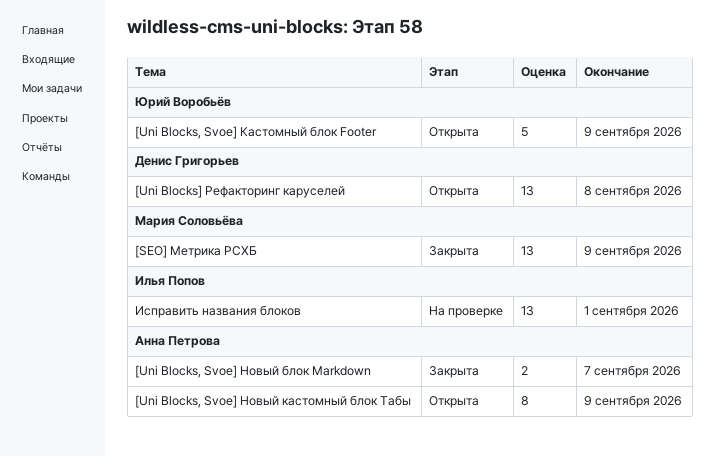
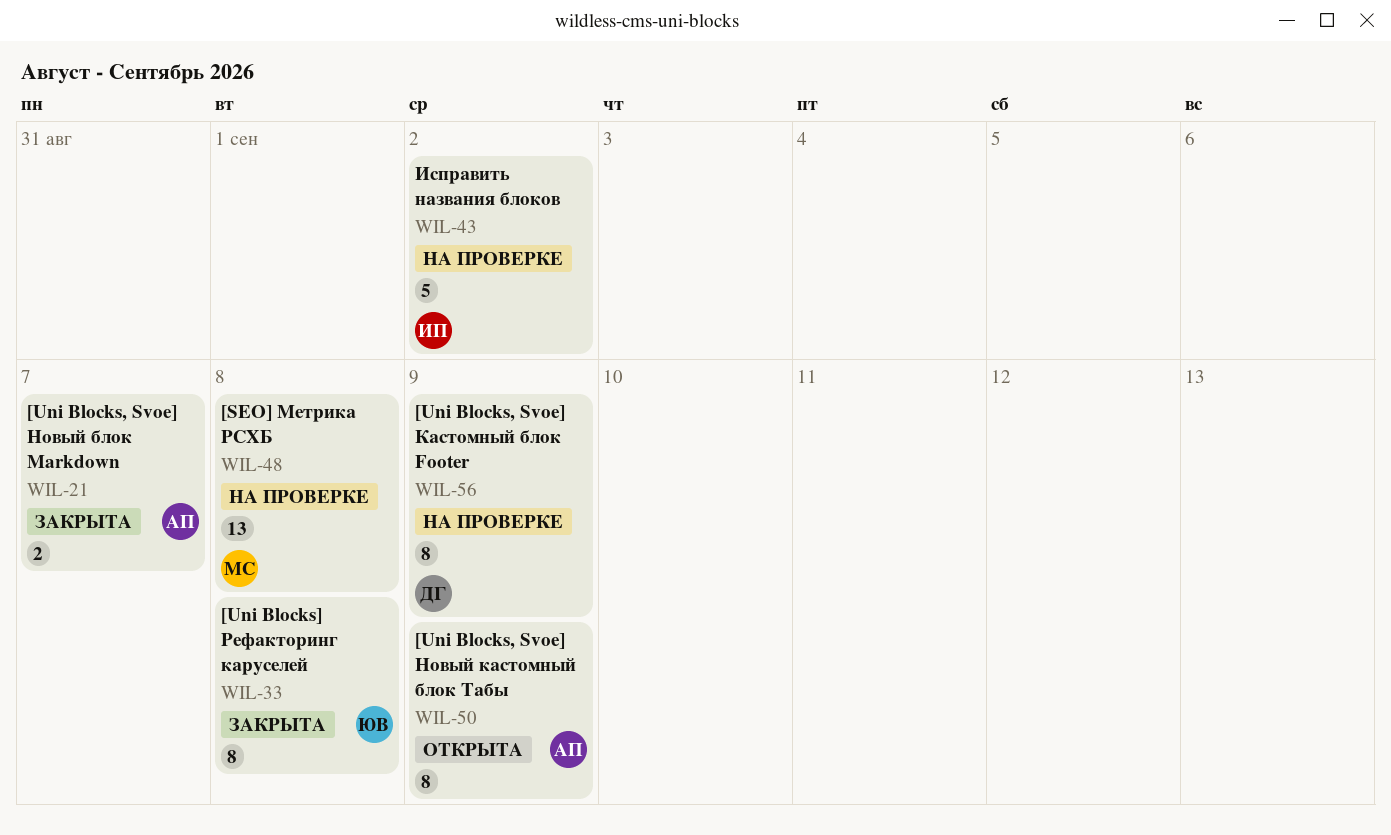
[SEO] Метрика РСХБ, status: Закрыта -> На проверке
[SEO] Метрика РСХБ, due: Sep 9 -> Sep 8
[Uni Blocks, Svoe] Кастомный блок Footer, status: Открыта -> На проверке
[Uni Blocks, Svoe] Кастомный блок Footer, owner: Юрий Воробьёв -> Денис Григорьев
[Uni Blocks, Svoe] Кастомный блок Footer, estimate: 5 -> 8
[Uni Blocks] Рефакторинг каруселей, status: Открыта -> Закрыта
[Uni Blocks] Рефакторинг каруселей, owner: Денис Григорьев -> Юрий Воробьёв
[Uni Blocks] Рефакторинг каруселей, estimate: 13 -> 8
Исправить названия блоков, estimate: 13 -> 5
Исправить названия блоков, due: Sep 1 -> Sep 2

